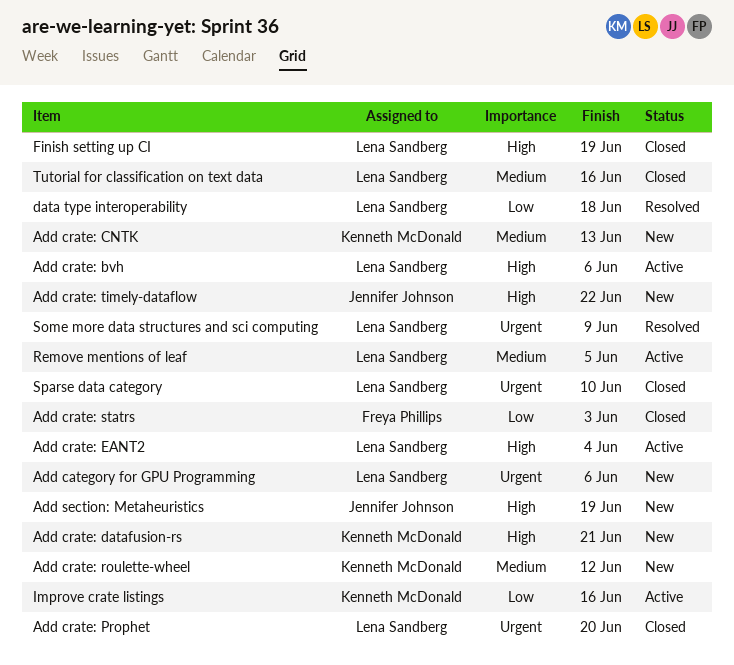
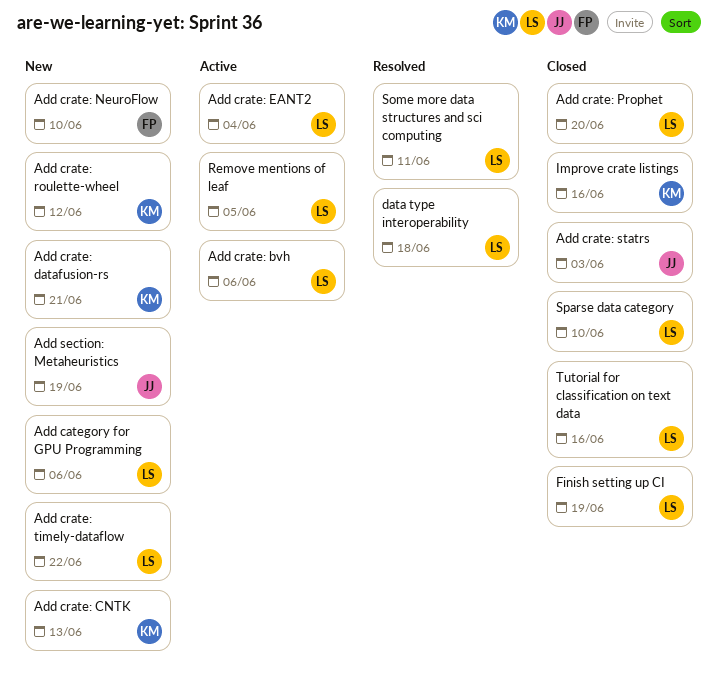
Add crate: NeuroFlow: none -> present
Add crate: statrs, owner: Freya Phillips -> Jennifer Johnson
Add crate: timely-dataflow, owner: Jennifer Johnson -> Lena Sandberg
Improve crate listings, status: Active -> Closed
Some more data structures and sci computing, due: Jun 9 -> Jun 11

